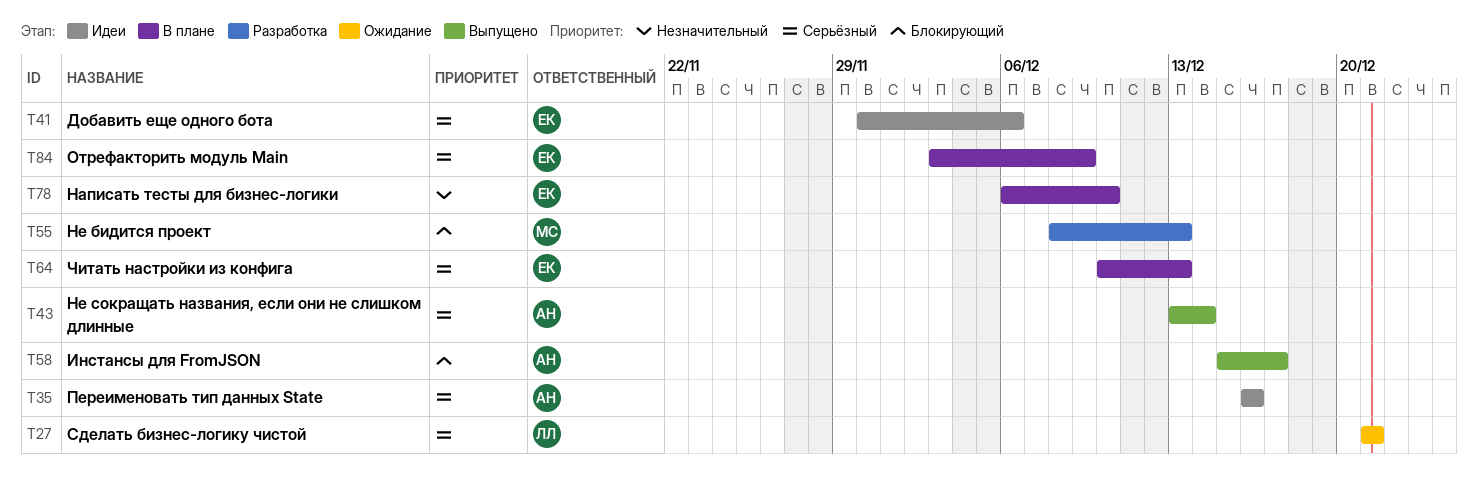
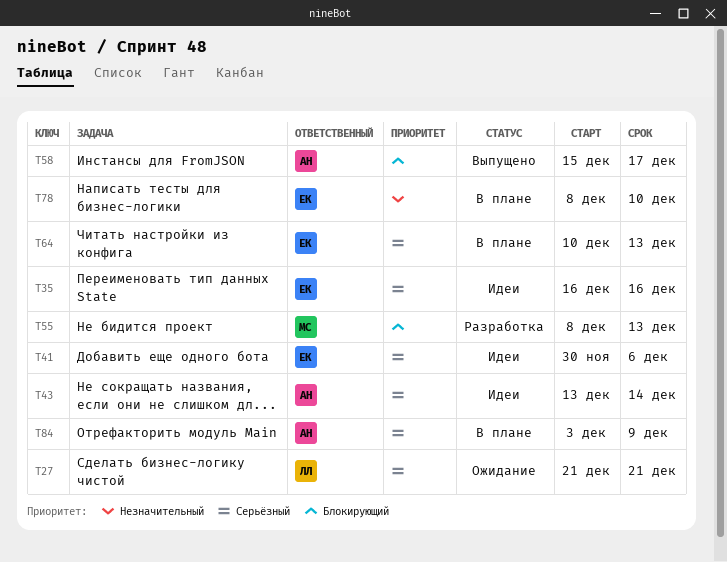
T35, owner: АН -> ЕК
T43, status: Выпущено -> Идеи
T78, start: Dec 6 -> Dec 8
T84, owner: ЕК -> АН

